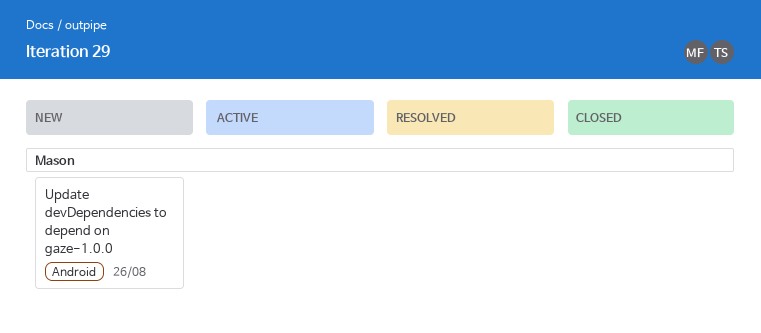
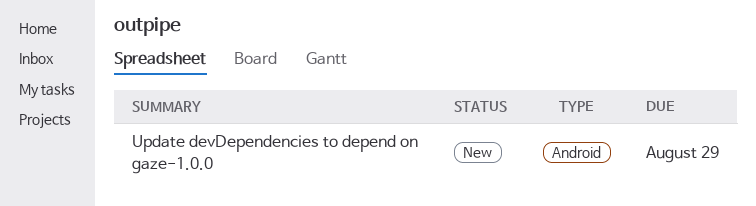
Update devDependencies to depend on gaze-1.0.0, due: Aug 26 -> Aug 29

